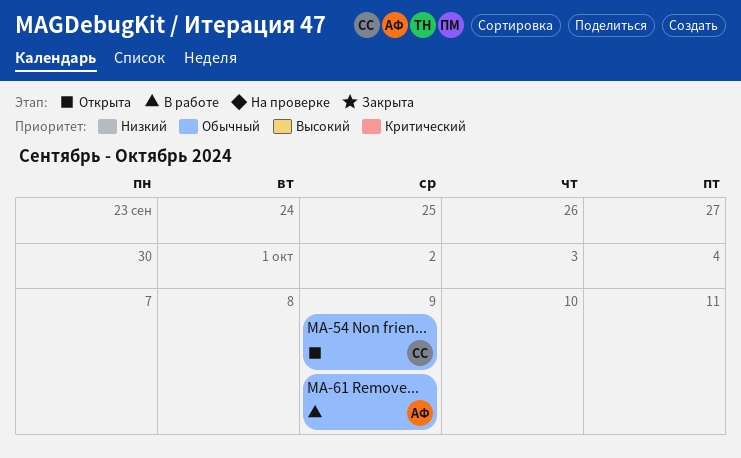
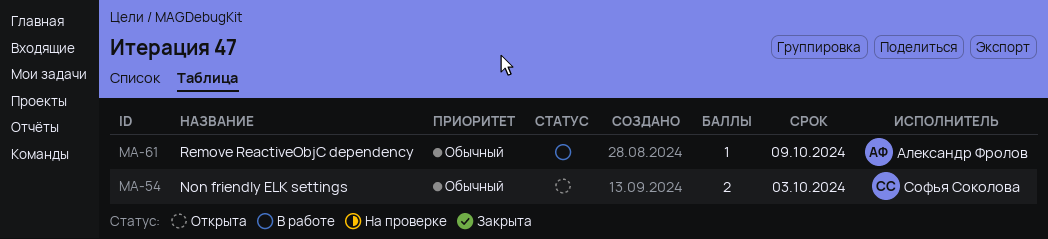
MA-54, due: Oct 9 -> Oct 3

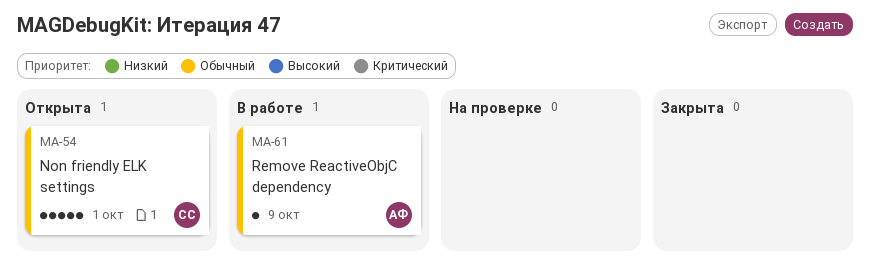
MA-54, estimate: 2 -> 5
MA-54, due: Oct 3 -> Oct 1

